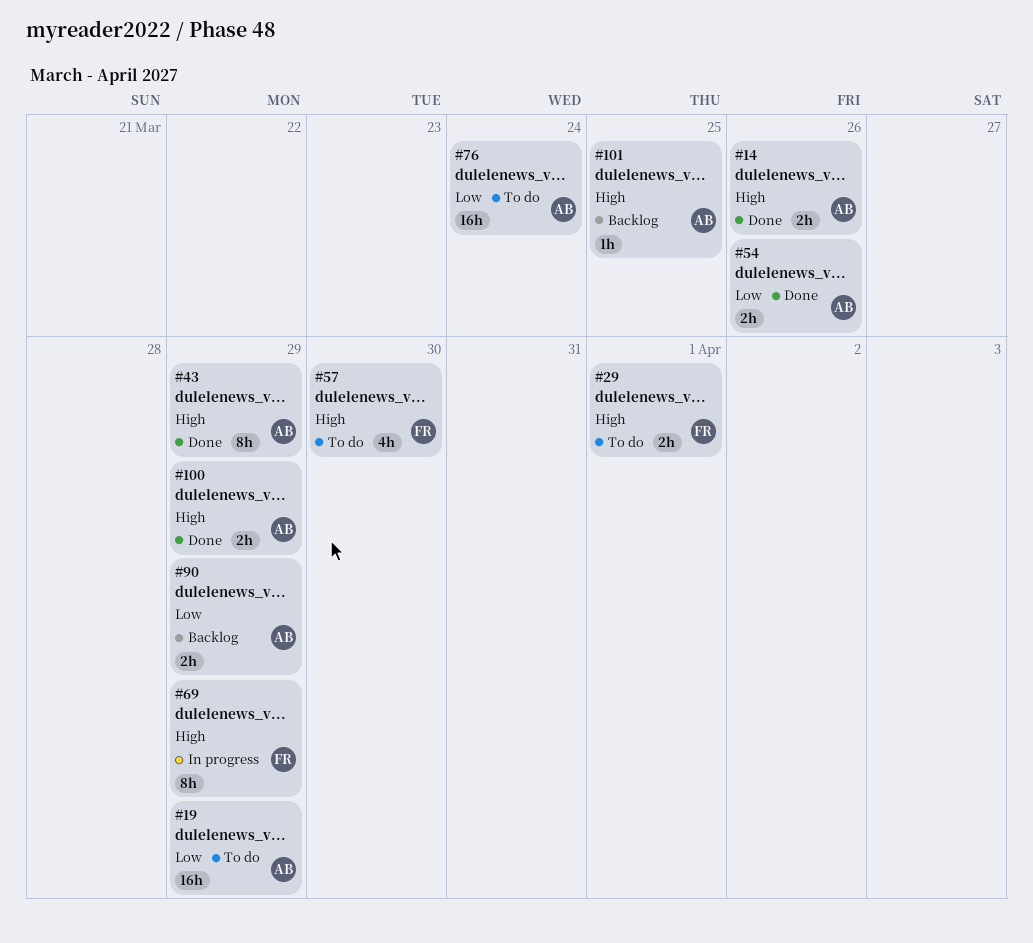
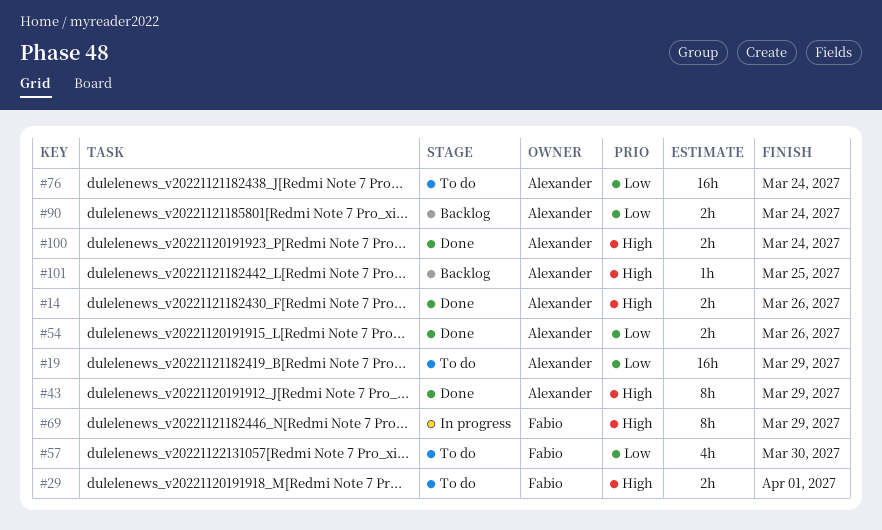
#57, priority: High -> Low
#90, due: Mar 29 -> Mar 24
#100, due: Mar 29 -> Mar 24

